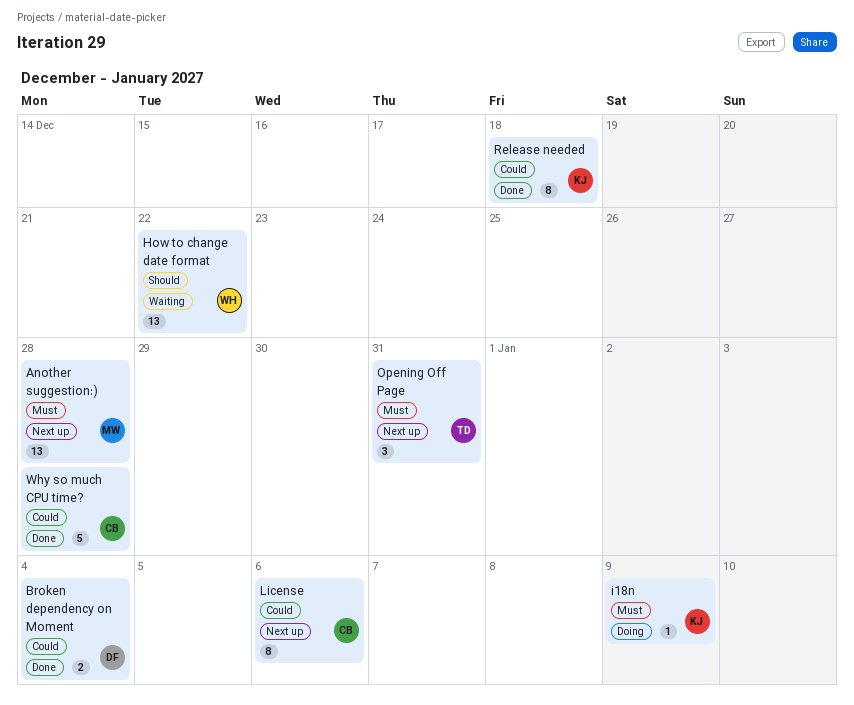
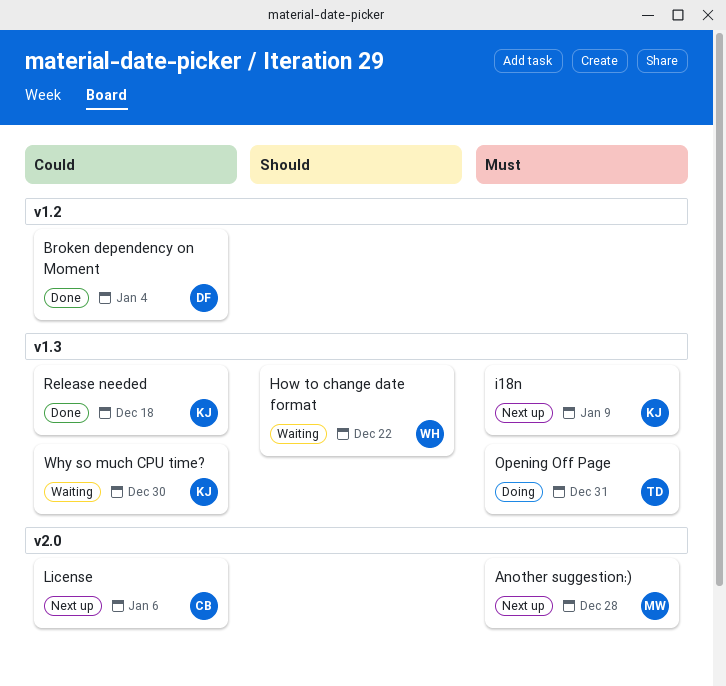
i18n, status: Doing -> Next up
Opening Off Page, status: Next up -> Doing
Why so much CPU time?, status: Done -> Waiting
Why so much CPU time?, owner: CB -> KJ
Why so much CPU time?, due: Dec 28 -> Dec 30

